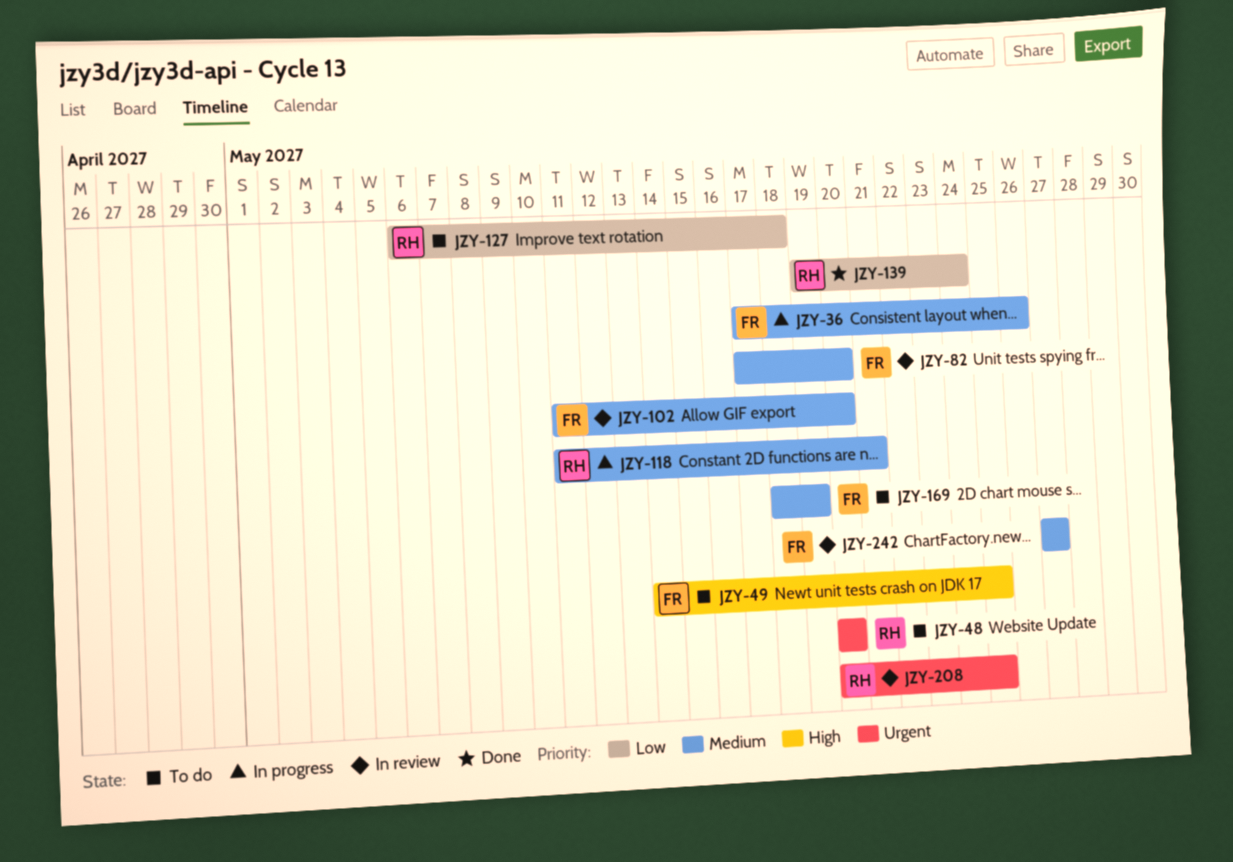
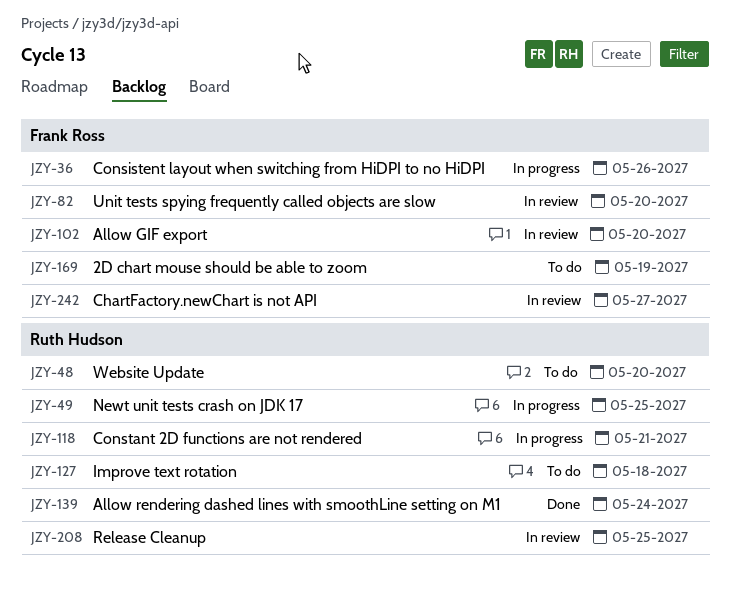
JZY-49, status: To do -> In progress
JZY-49, owner: Frank Ross -> Ruth Hudson

